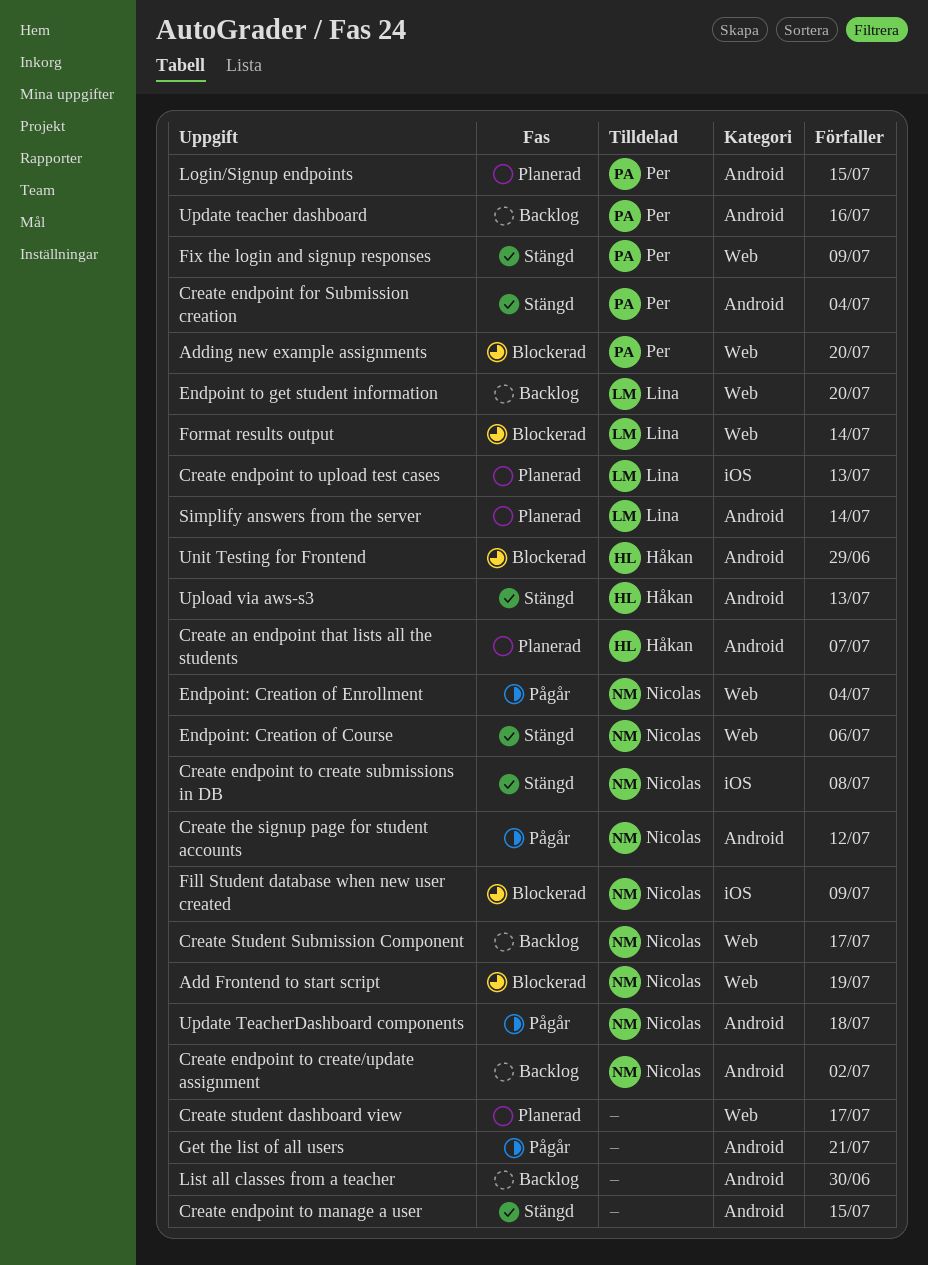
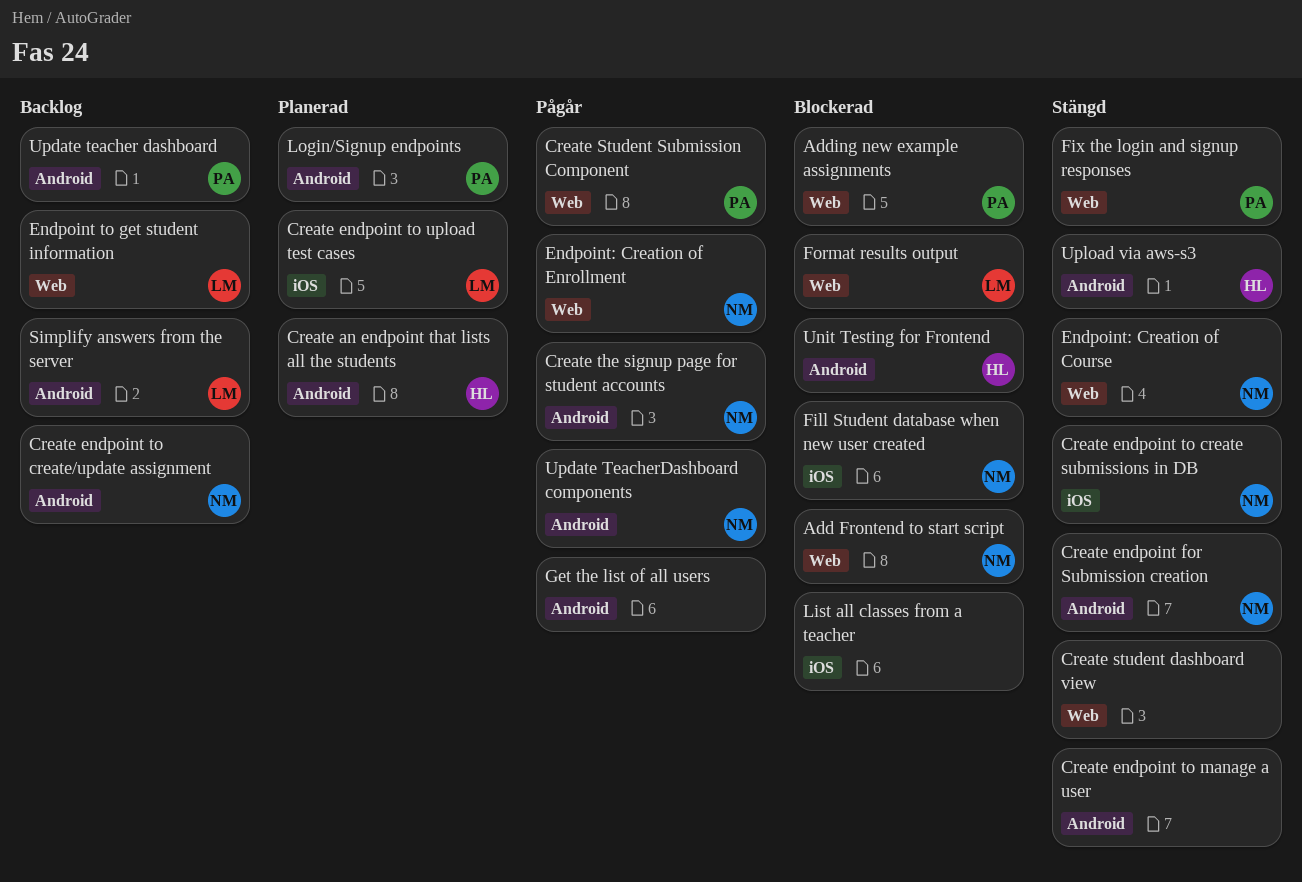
Create endpoint for Submission creation, owner: Per -> Nicolas
Create student dashboard view, status: Planerad -> Stängd
Create Student Submission Component, status: Backlog -> Pågår
Create Student Submission Component, owner: Nicolas -> Per
List all classes from a teacher, status: Backlog -> Blockerad
List all classes from a teacher, label: Android -> iOS
Simplify answers from the server, status: Planerad -> Backlog

